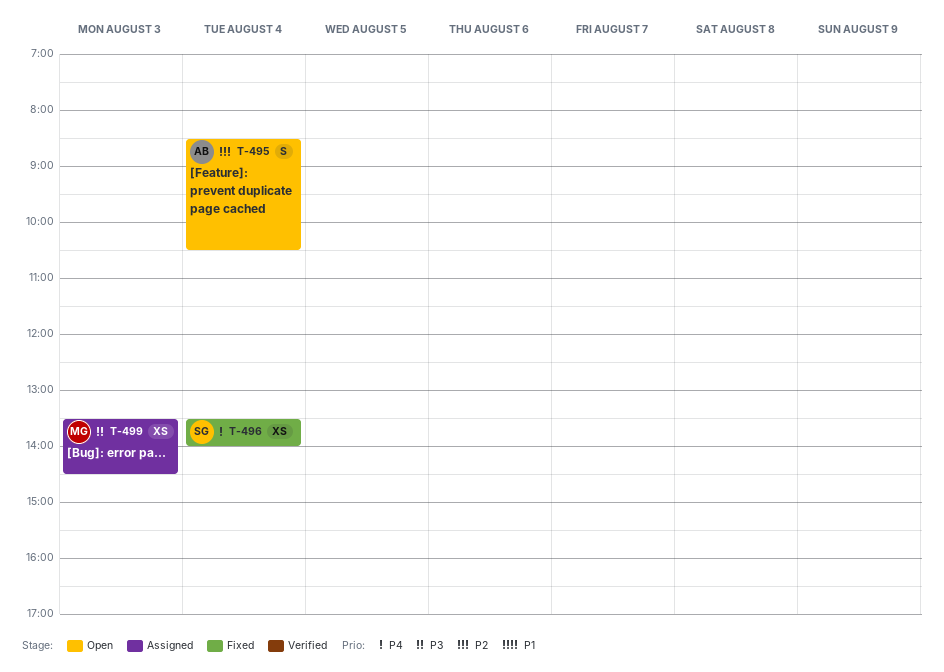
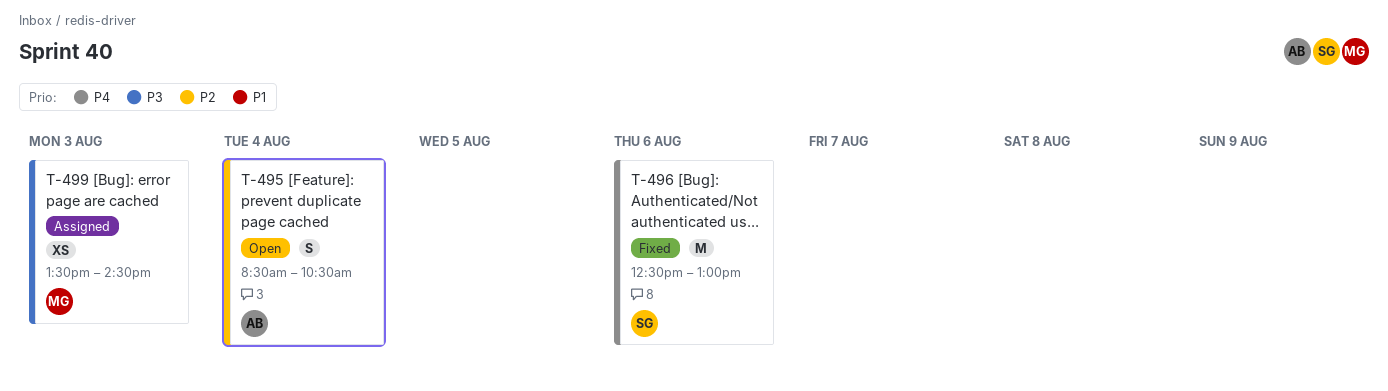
T-496, estimate: XS -> M
T-496, day: Aug 4 -> Aug 6
T-496, begins: 13:30 -> 12:30
T-496, ends: 14:00 -> 13:00

